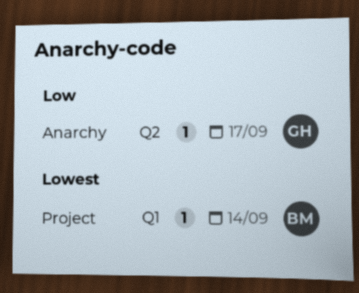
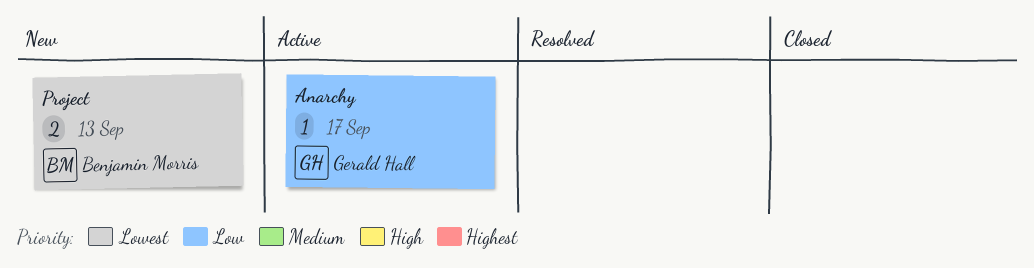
Project, estimate: 1 -> 2
Project, due: Sep 14 -> Sep 13

